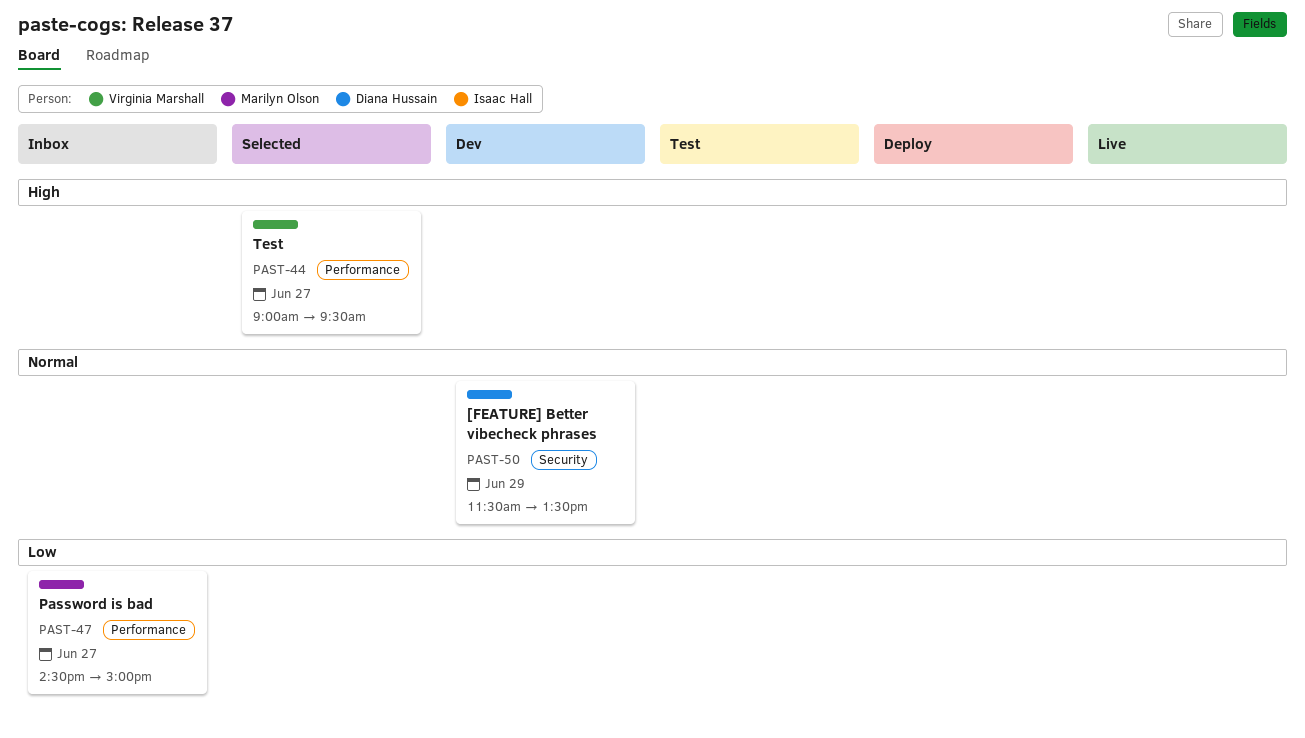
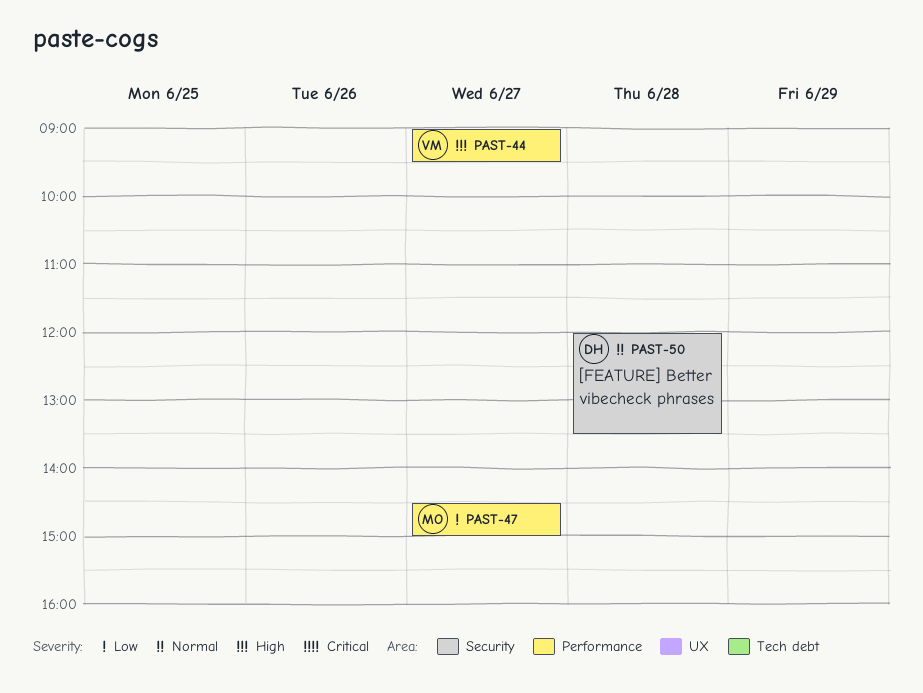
PAST-50, day: Jun 29 -> Jun 28
PAST-50, begins: 11:30 -> 12:00

